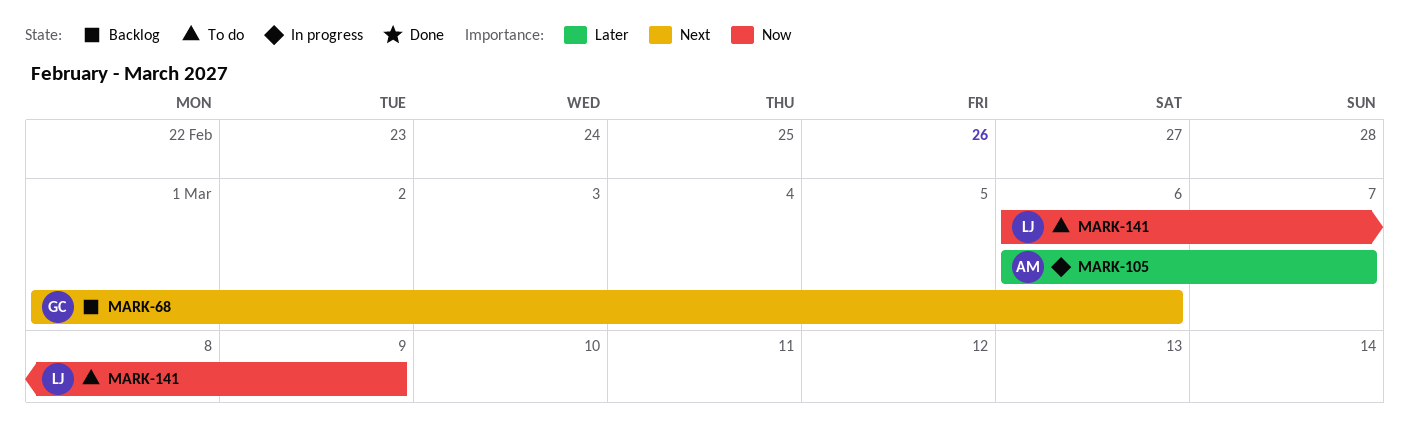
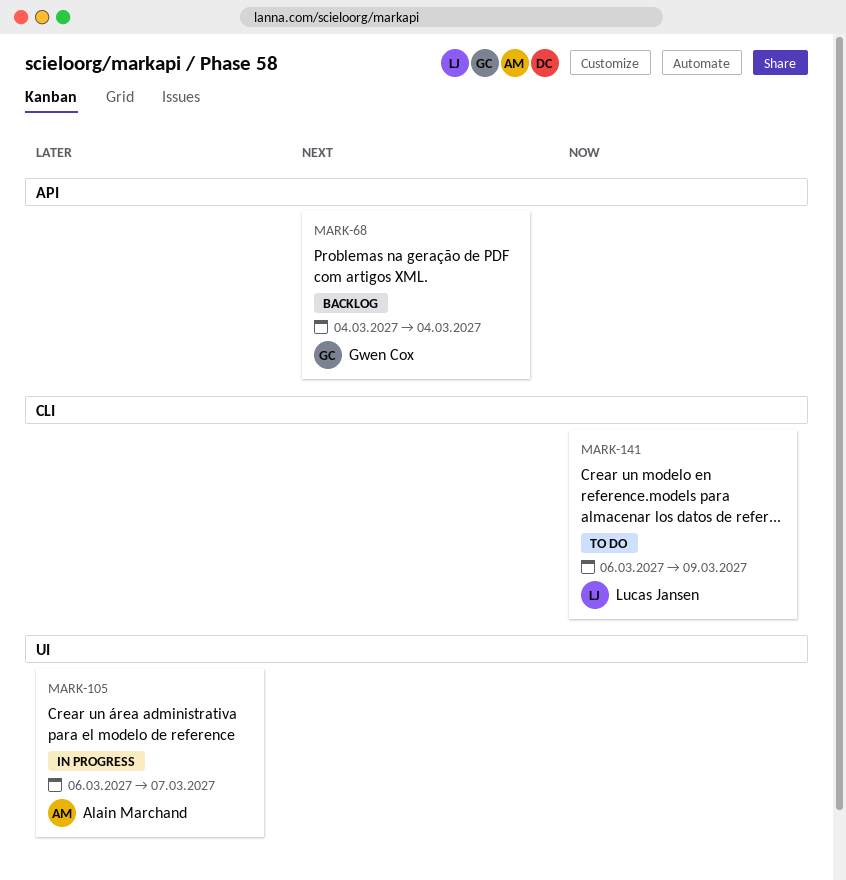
MARK-68, start: Mar 1 -> Mar 4
MARK-68, due: Mar 6 -> Mar 4

